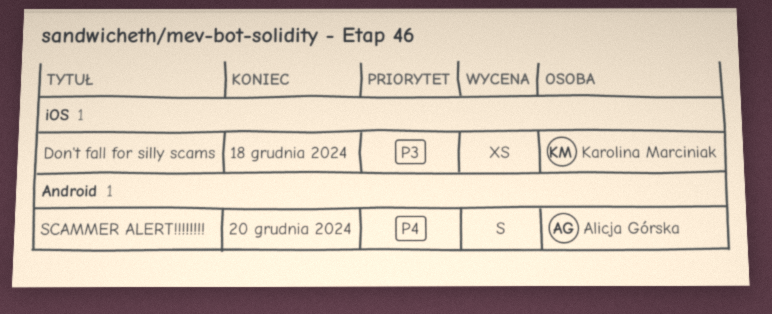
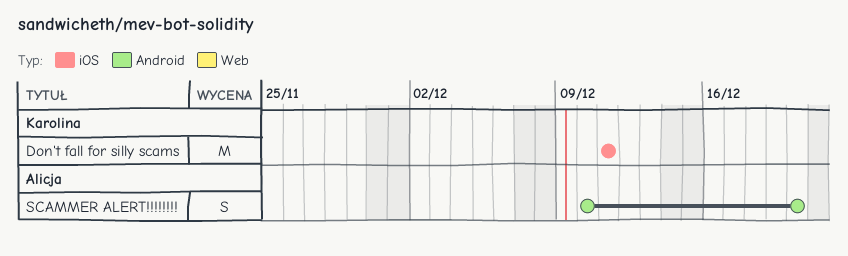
Don't fall for silly scams, estimate: XS -> M
Don't fall for silly scams, due: Dec 18 -> Dec 11

